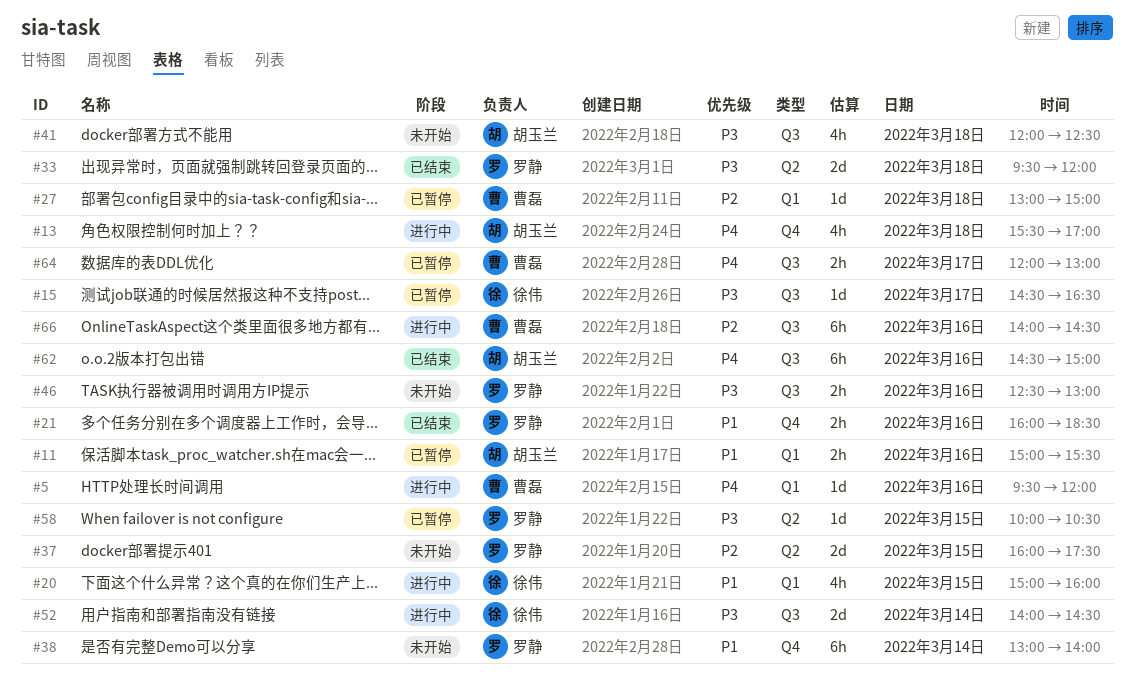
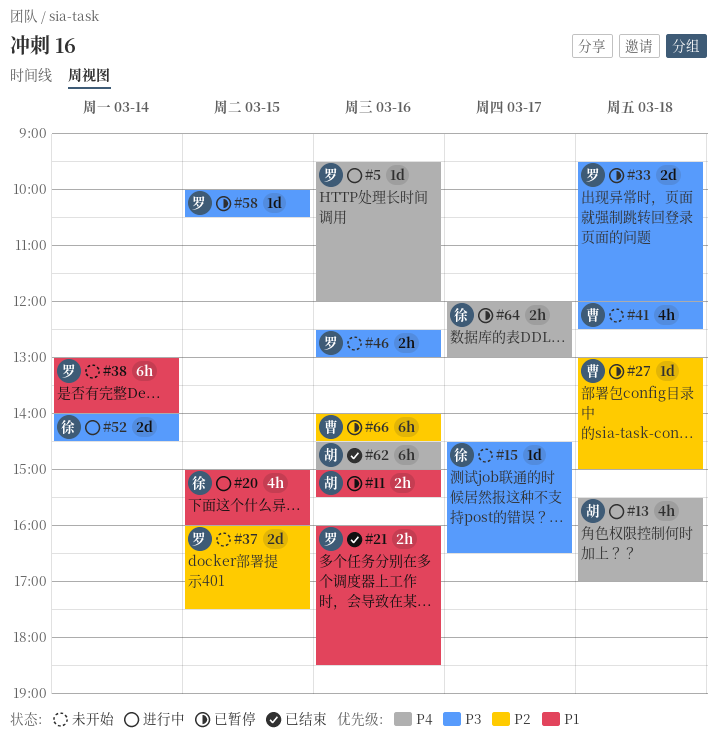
#5, owner: 曹磊 -> 罗静
#15, status: 已暂停 -> 未开始
#33, status: 已结束 -> 已暂停
#41, owner: 胡玉兰 -> 曹磊
#64, owner: 曹磊 -> 徐伟
#66, status: 进行中 -> 已暂停

